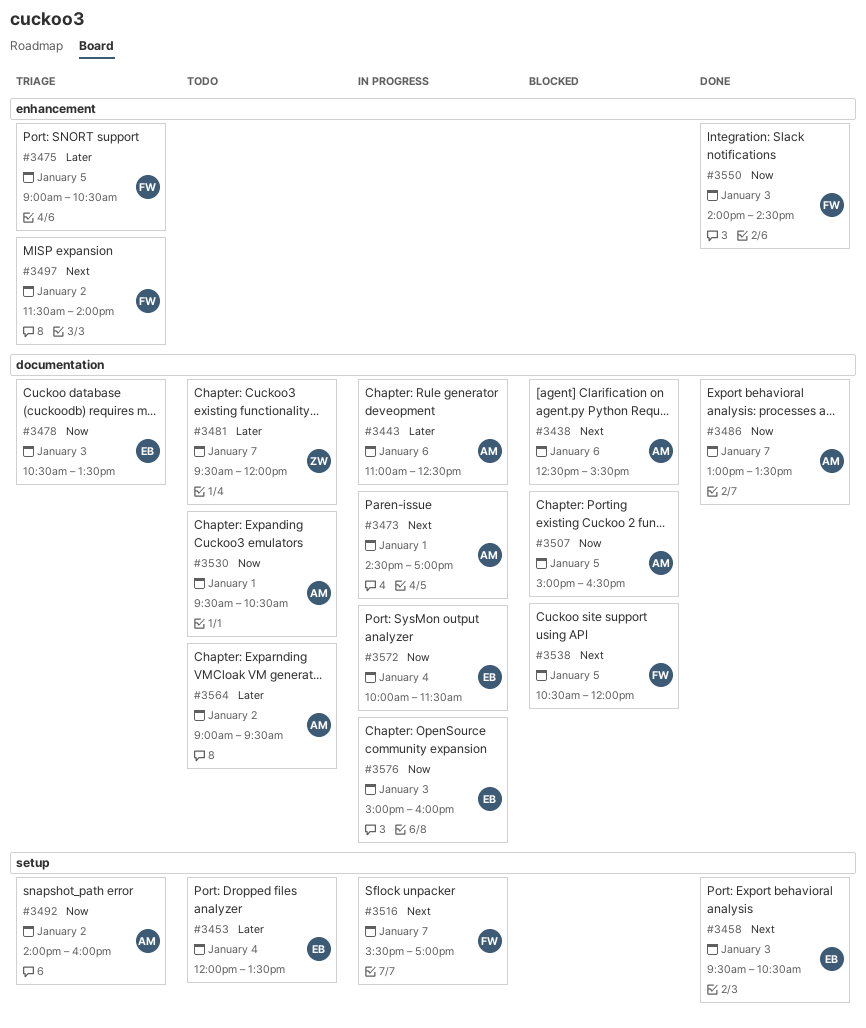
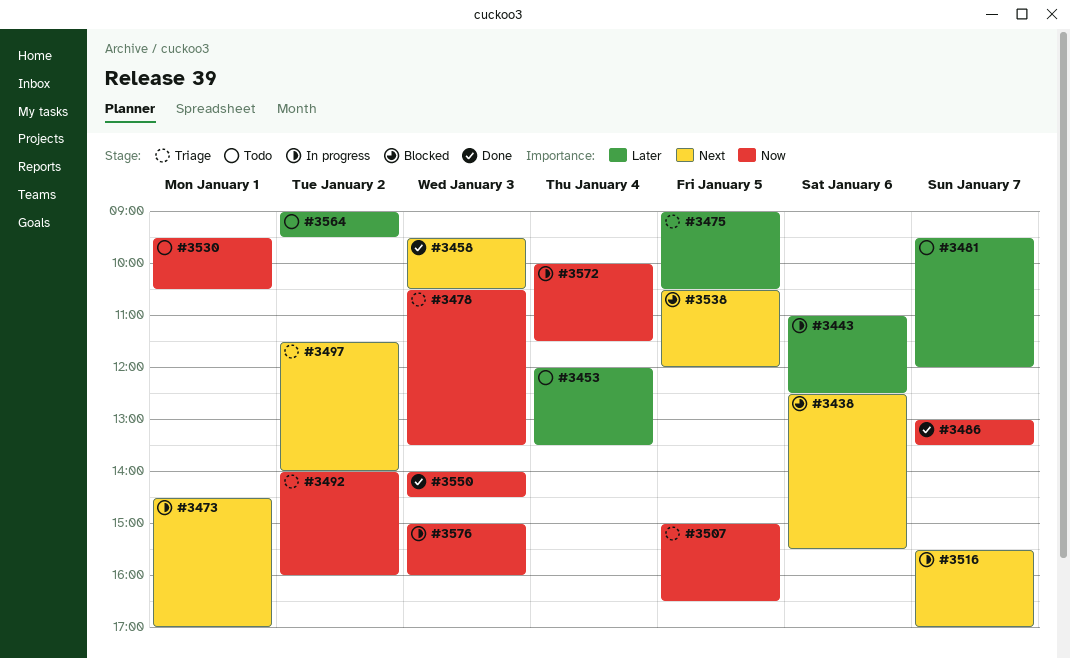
#3507, status: Blocked -> Triage

